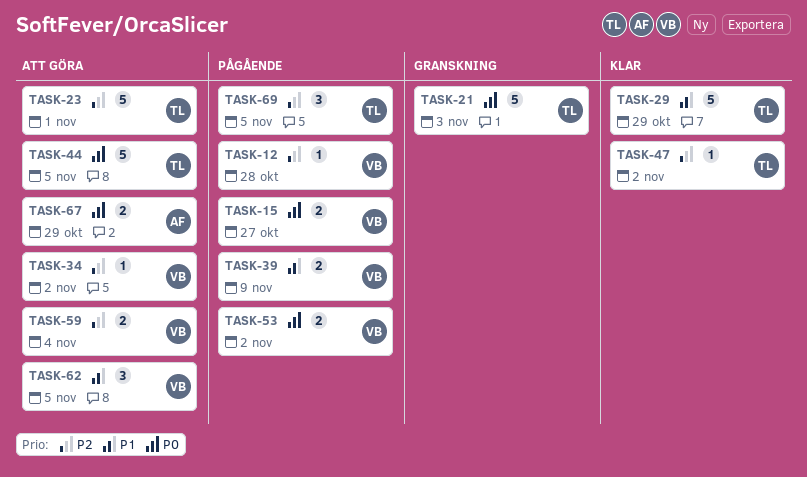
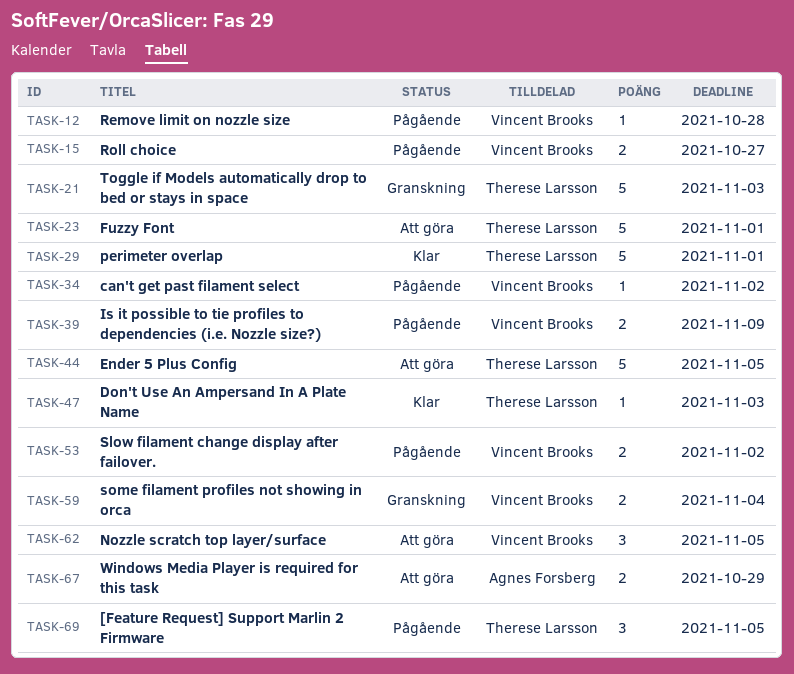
TASK-29, due: Oct 29 -> Nov 1
TASK-34, status: Att göra -> Pågående
TASK-47, due: Nov 2 -> Nov 3
TASK-59, status: Att göra -> Granskning

